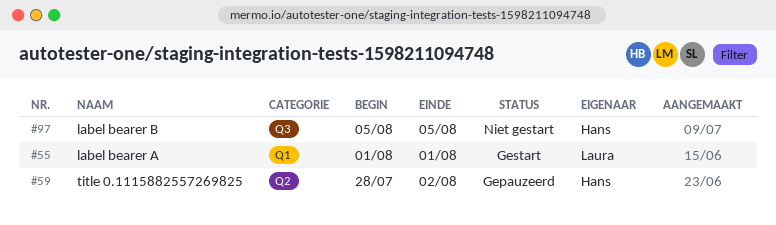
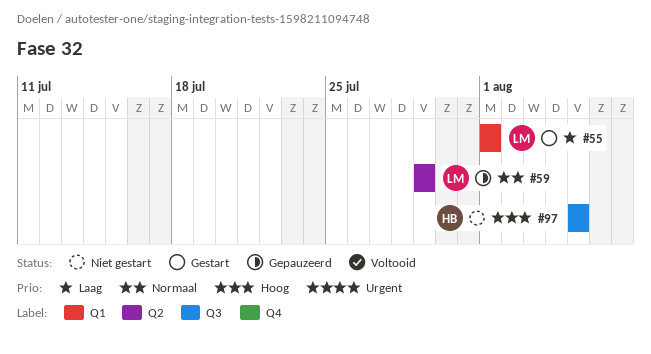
#59, owner: Hans -> Laura
#59, start: Jul 28 -> Jul 29
#59, due: Aug 2 -> Jul 29

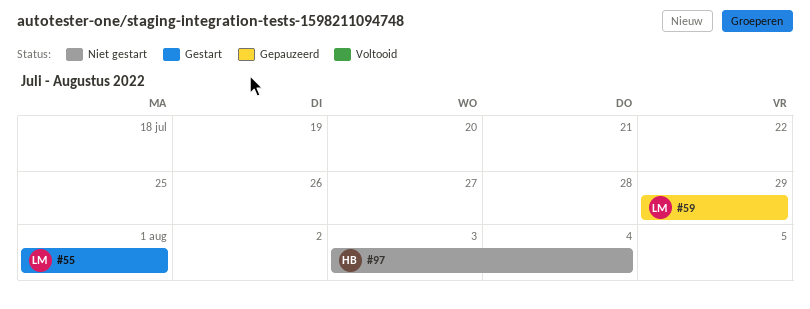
#97, start: Aug 5 -> Aug 3
#97, due: Aug 5 -> Aug 4

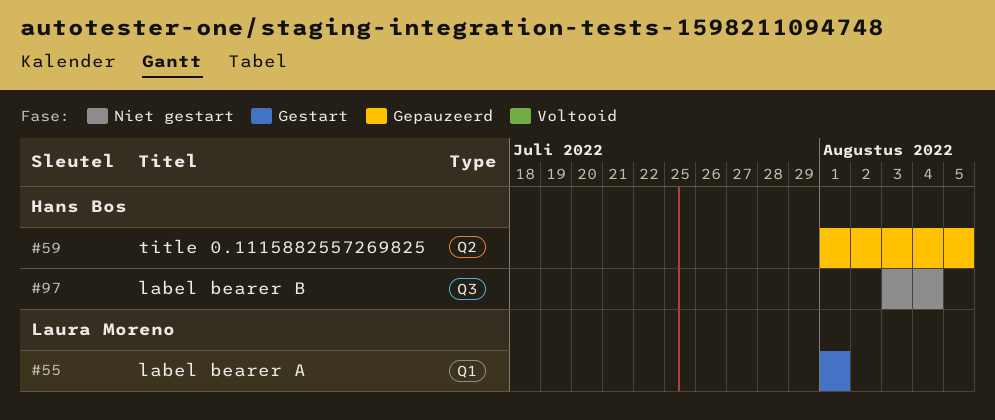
#59, owner: Laura Moreno -> Hans Bos
#59, start: Jul 29 -> Aug 1
#59, due: Jul 29 -> Aug 5

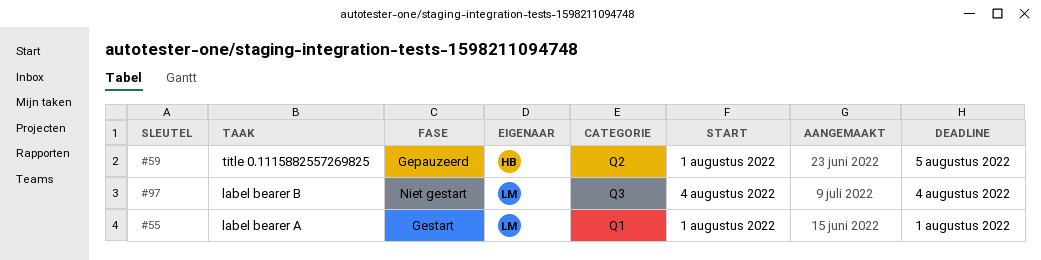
#97, owner: Hans Bos -> Laura Moreno
#97, start: Aug 3 -> Aug 4

